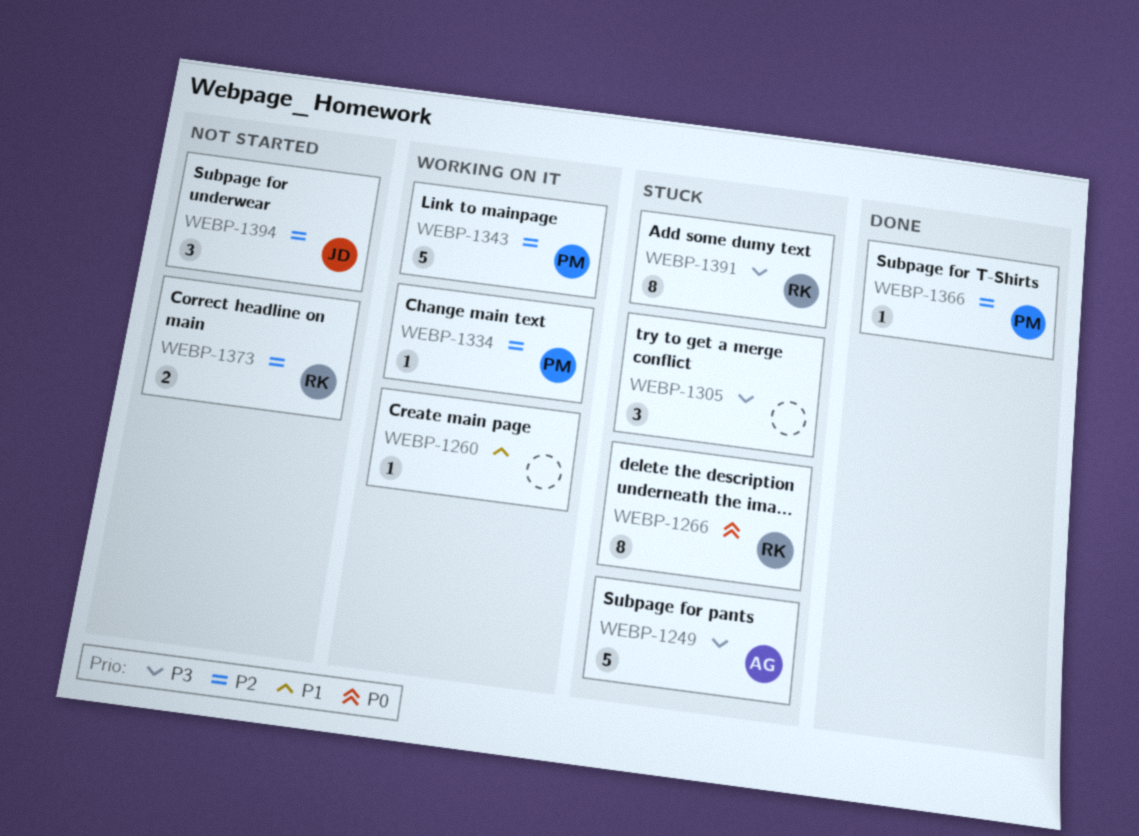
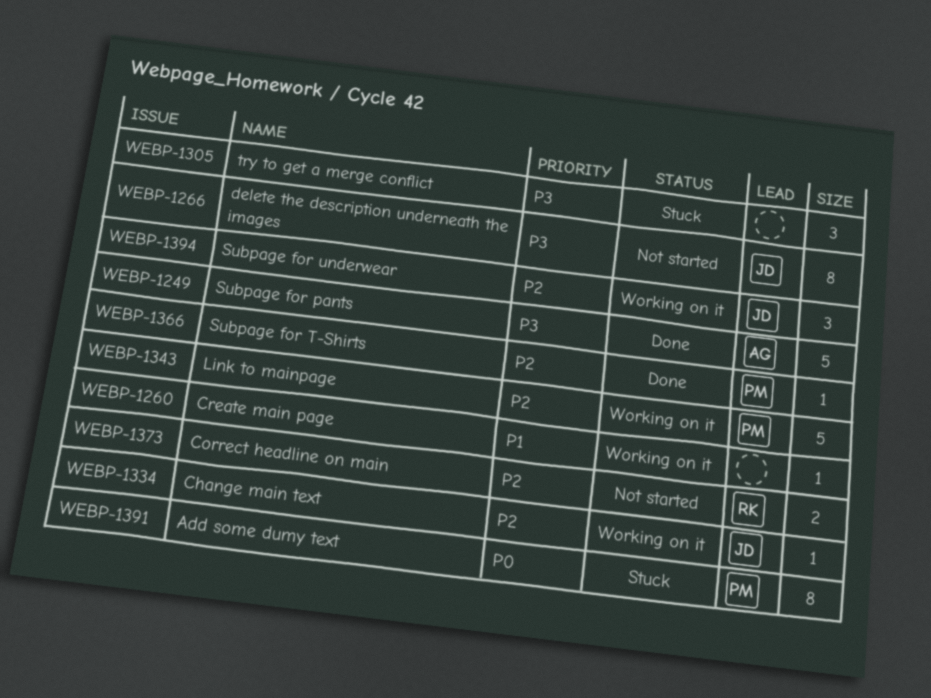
WEBP-1249, status: Stuck -> Done
WEBP-1266, status: Stuck -> Not started
WEBP-1266, owner: RK -> JD
WEBP-1266, priority: P0 -> P3
WEBP-1334, owner: PM -> JD
WEBP-1391, owner: RK -> PM
WEBP-1391, priority: P3 -> P0
WEBP-1394, status: Not started -> Working on it

